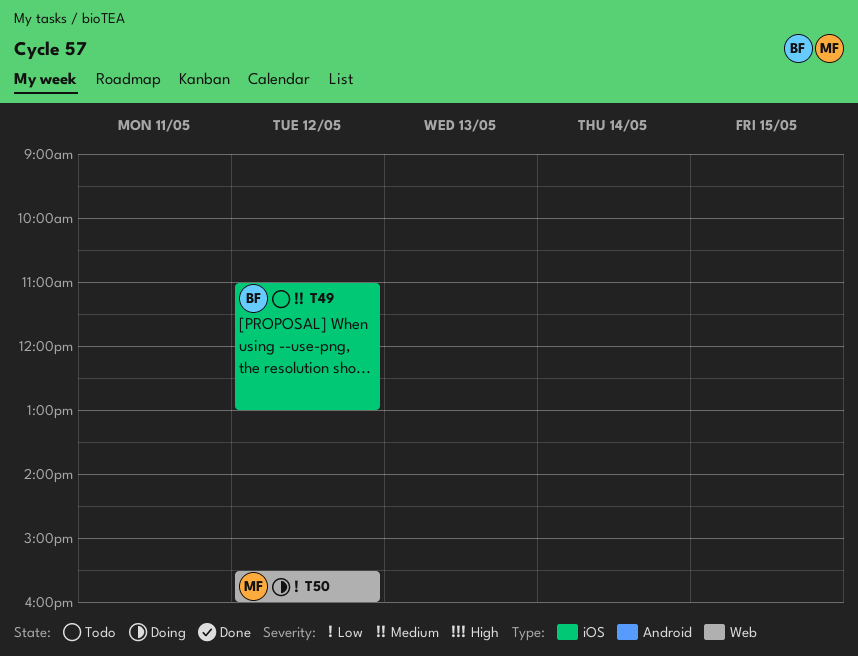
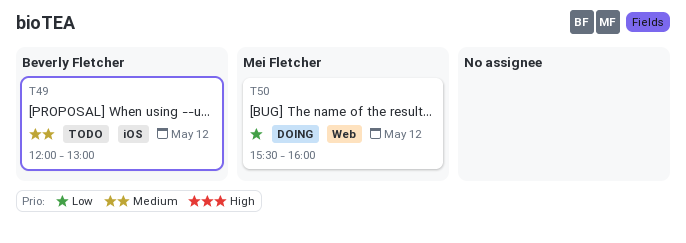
T49, begins: 11:00 -> 12:00

